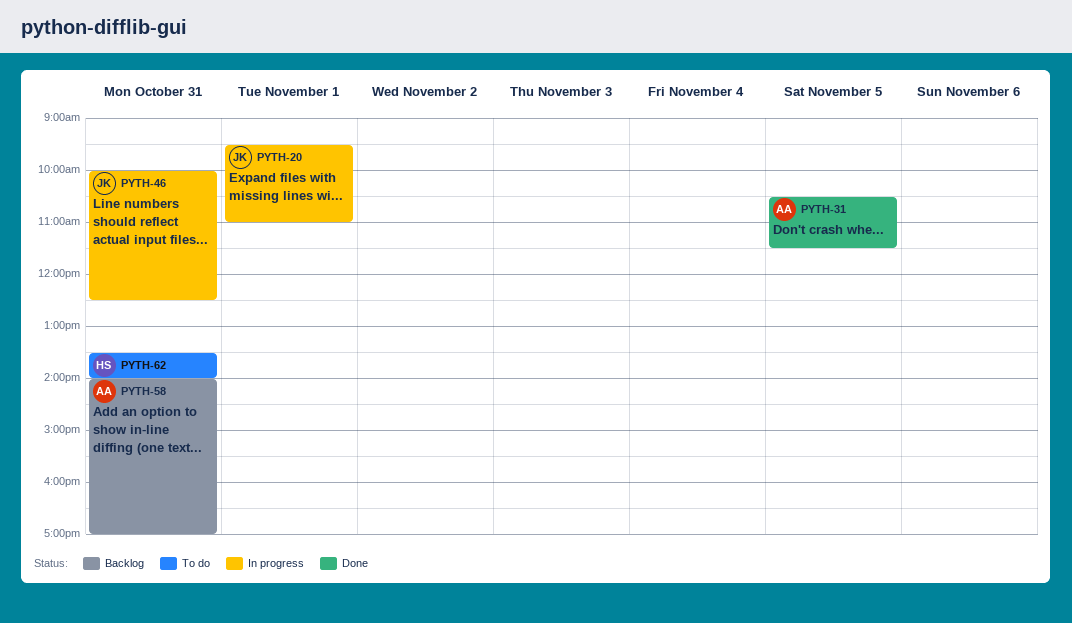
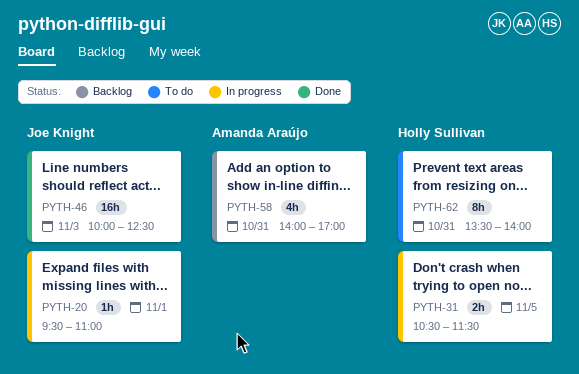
PYTH-31, status: Done -> In progress
PYTH-31, owner: Amanda Araújo -> Holly Sullivan
PYTH-46, status: In progress -> Done
PYTH-46, day: Oct 31 -> Nov 3

